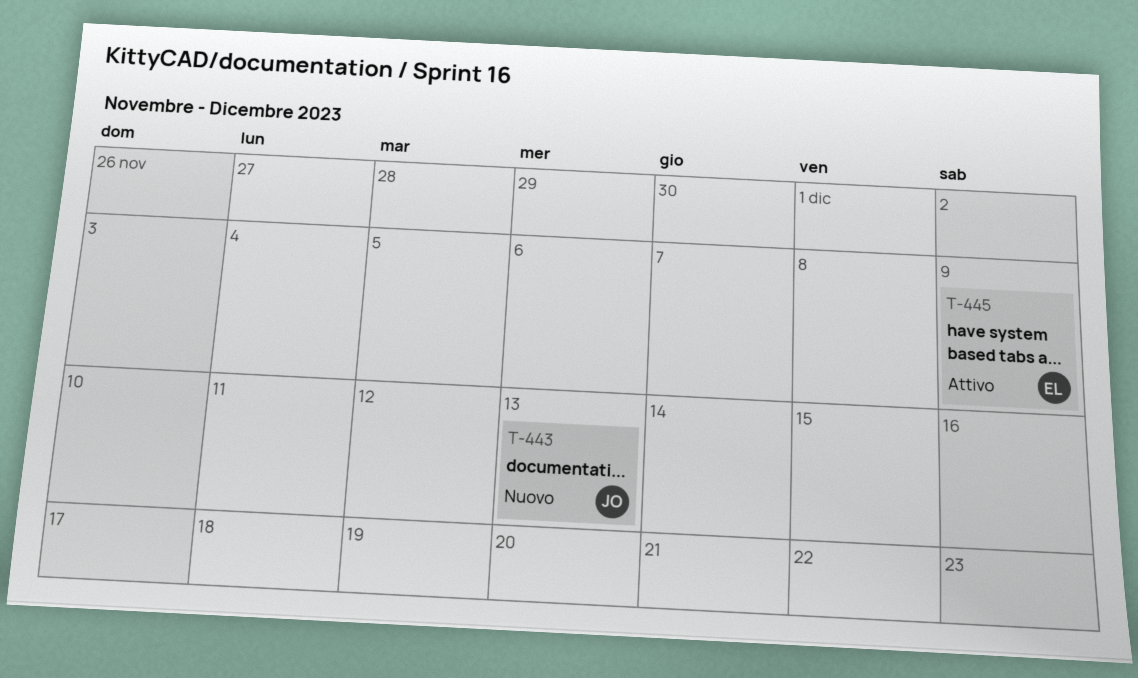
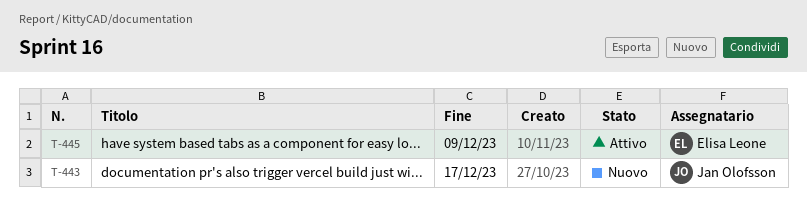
T-443, due: Dec 13 -> Dec 17

